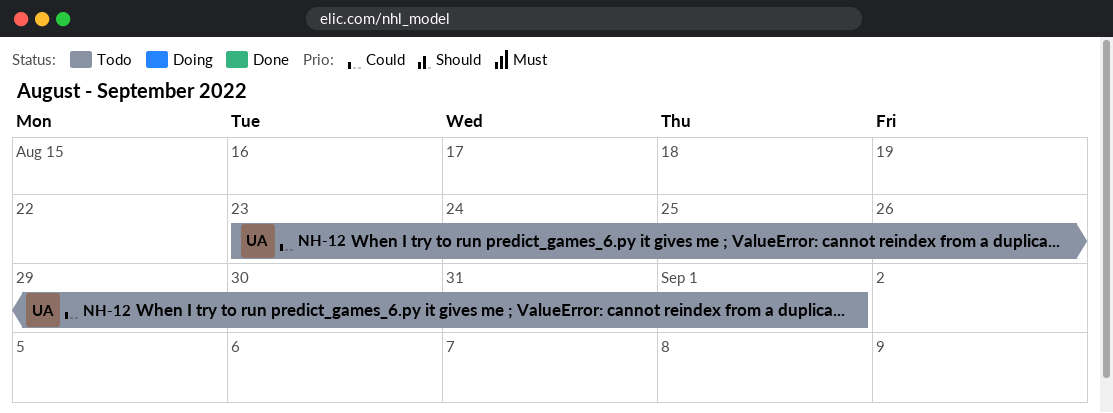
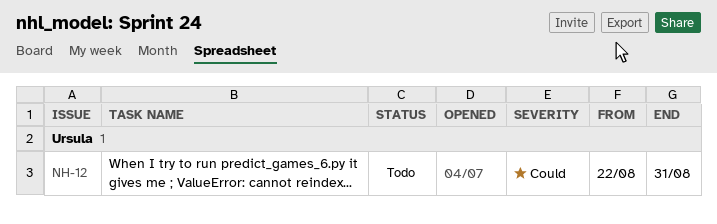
NH-12, start: Aug 23 -> Aug 22
NH-12, due: Sep 1 -> Aug 31

